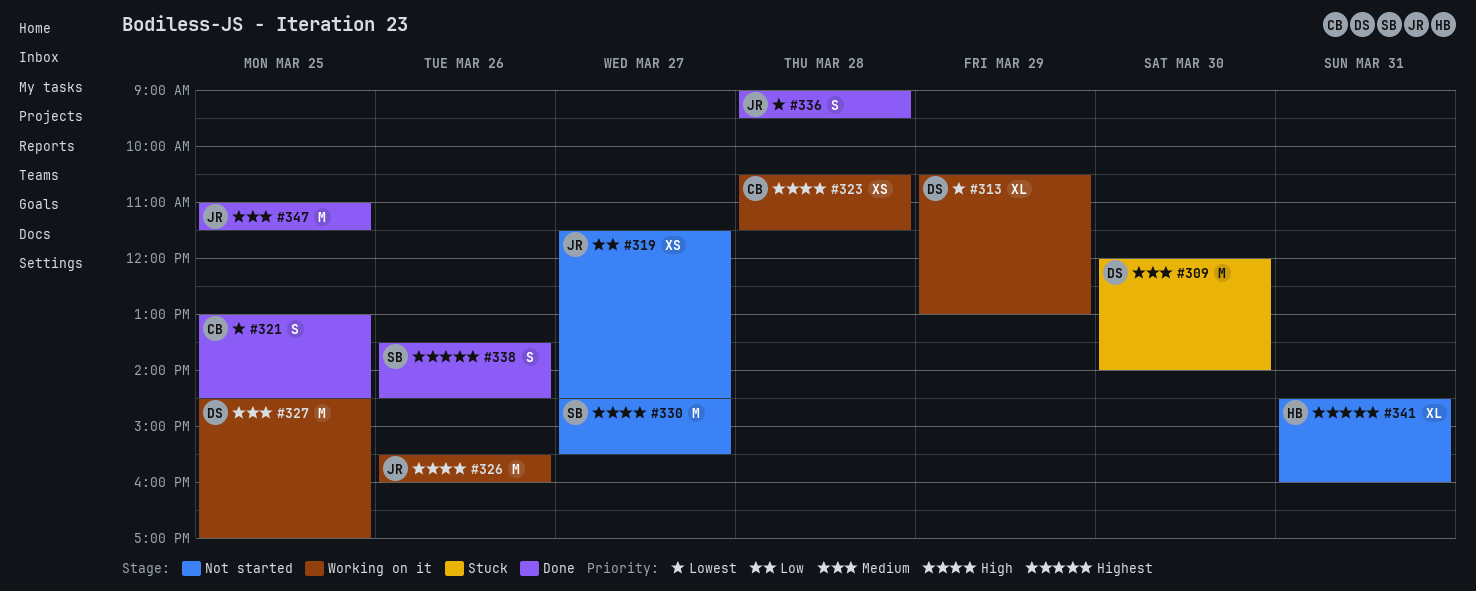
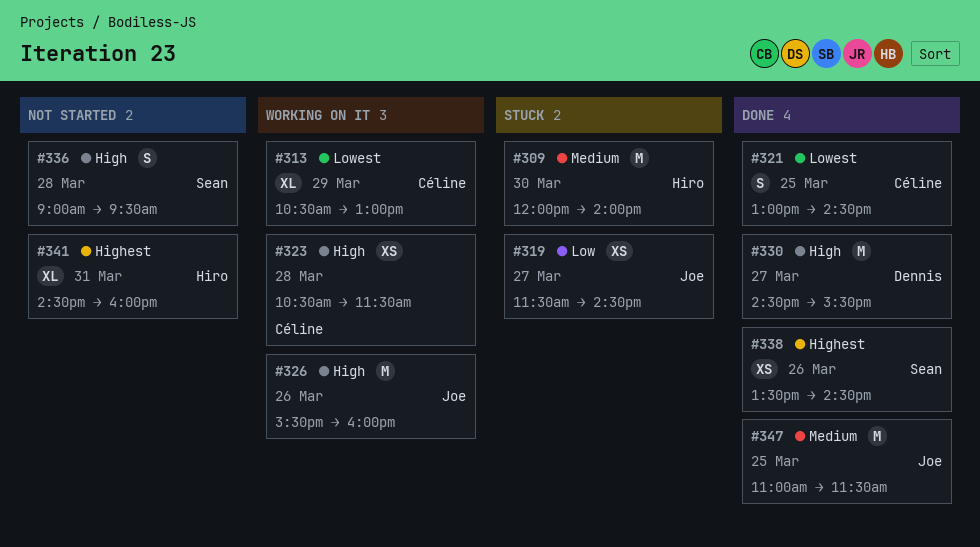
#309, owner: Dennis -> Hiro
#313, owner: Dennis -> Céline
#319, status: Not started -> Stuck
#327: present -> none
#330, status: Not started -> Done
#330, owner: Sean -> Dennis
#336, status: Done -> Not started
#336, owner: Joe -> Sean
#336, priority: Lowest -> High
#338, estimate: S -> XS

